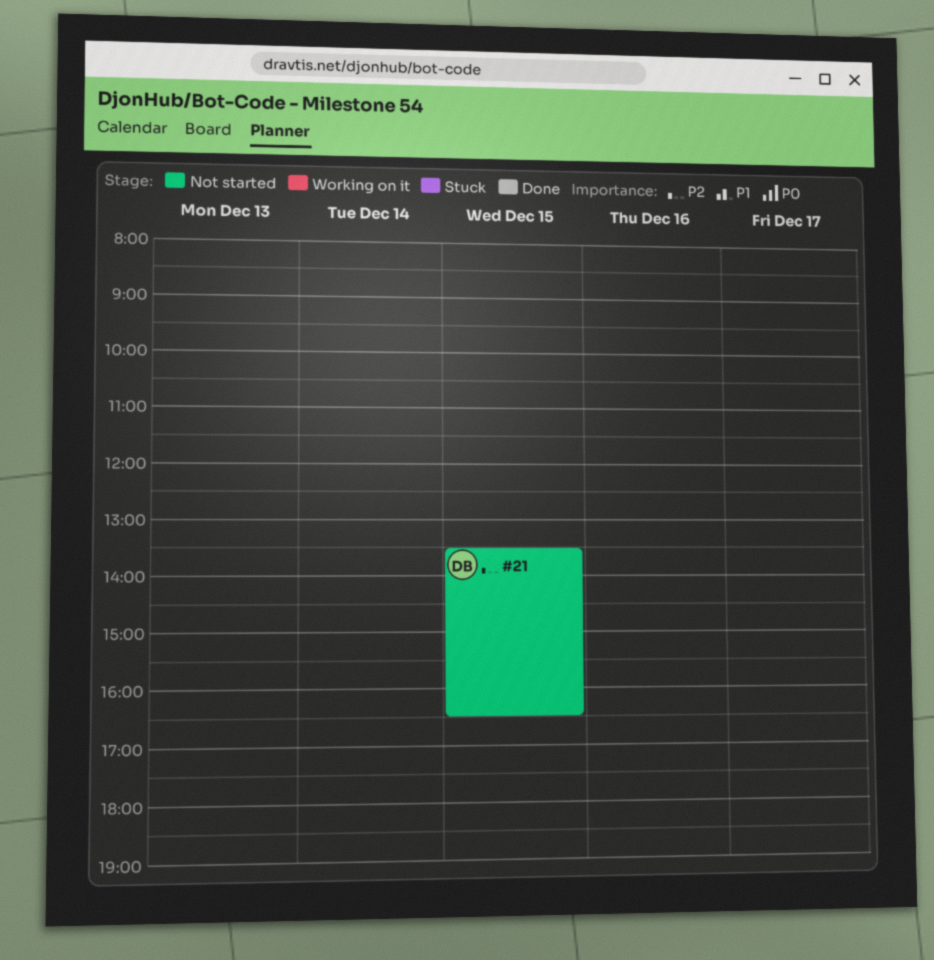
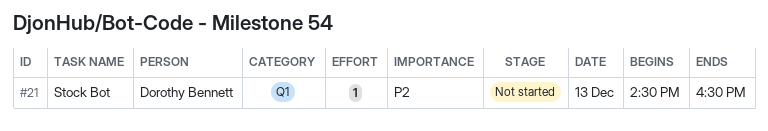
#21, day: Dec 15 -> Dec 13
#21, begins: 13:30 -> 14:30

